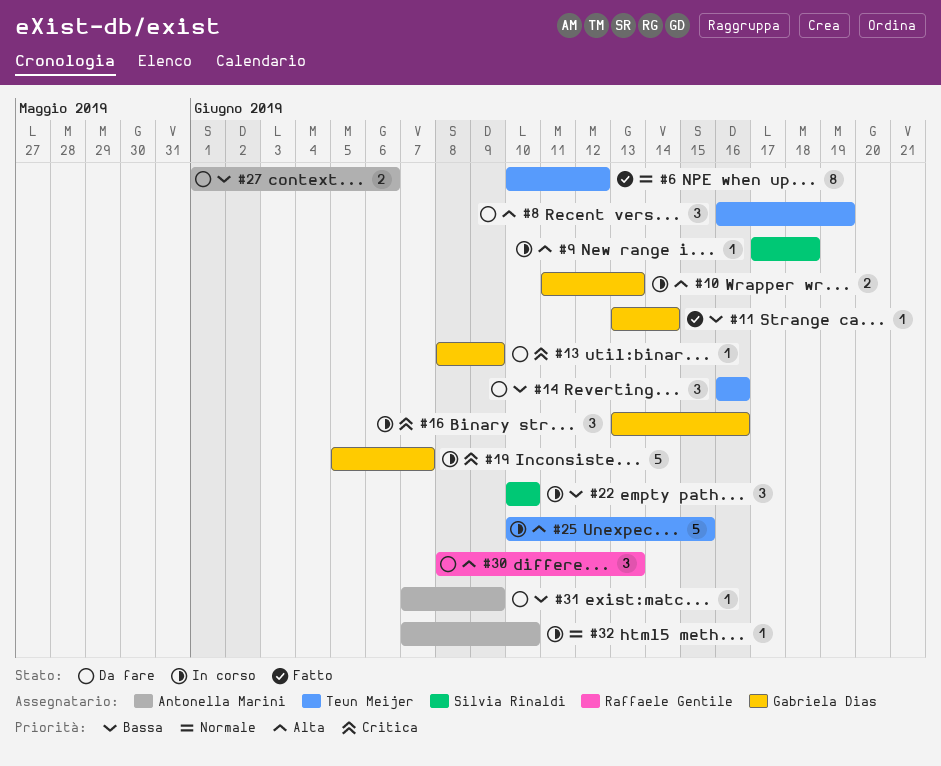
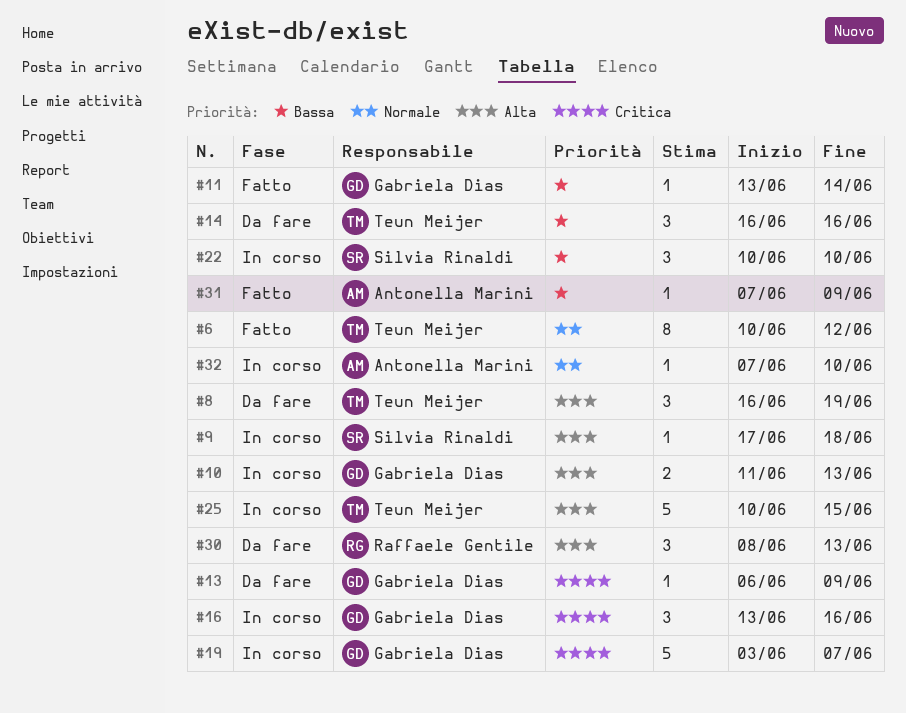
#13, start: Jun 8 -> Jun 6
#19, start: Jun 5 -> Jun 3
#27: present -> none
#31, status: Da fare -> Fatto

